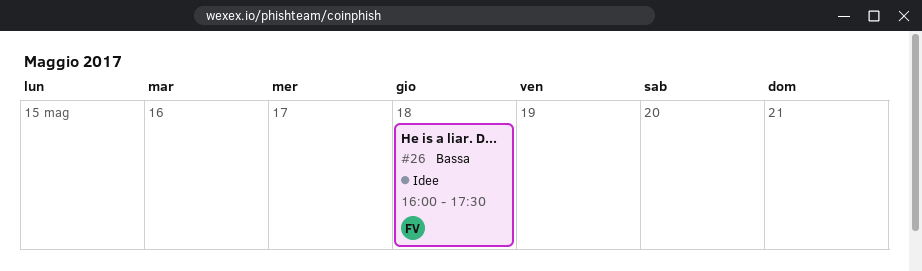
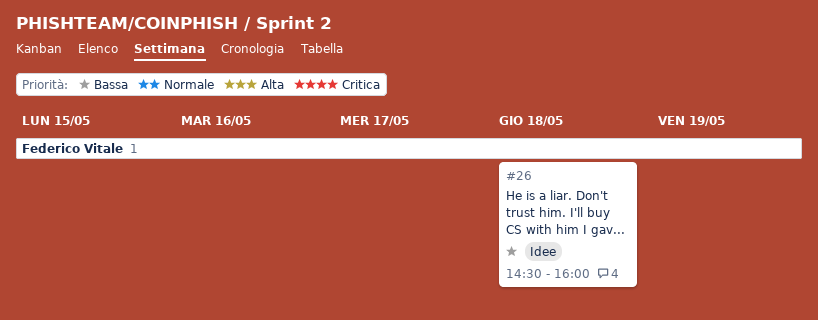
#26, begins: 16:00 -> 14:30
#26, ends: 17:30 -> 16:00

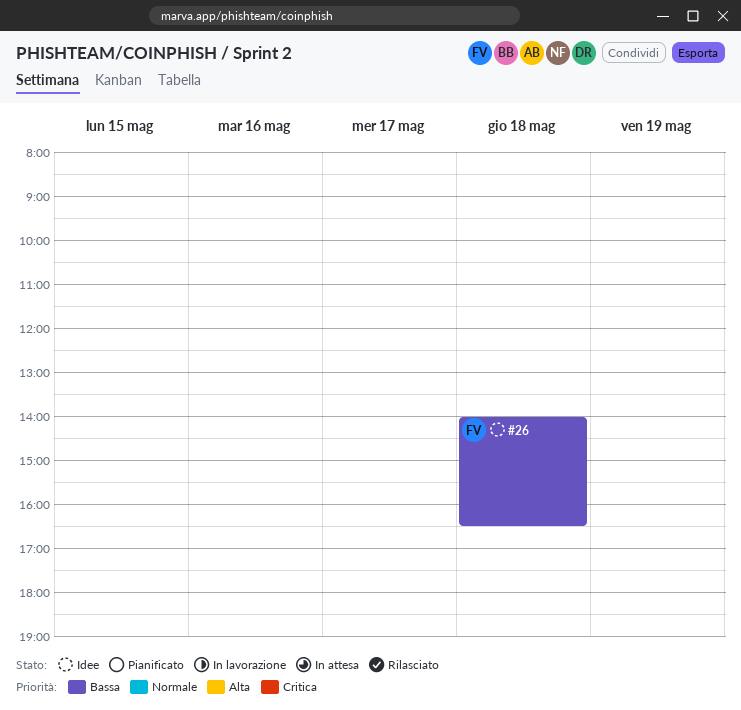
#26, begins: 14:30 -> 14:00
#26, ends: 16:00 -> 16:30

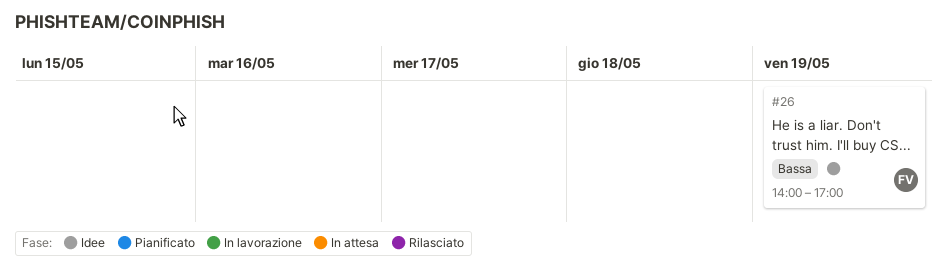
#26, day: May 18 -> May 19
#26, ends: 16:30 -> 17:00

